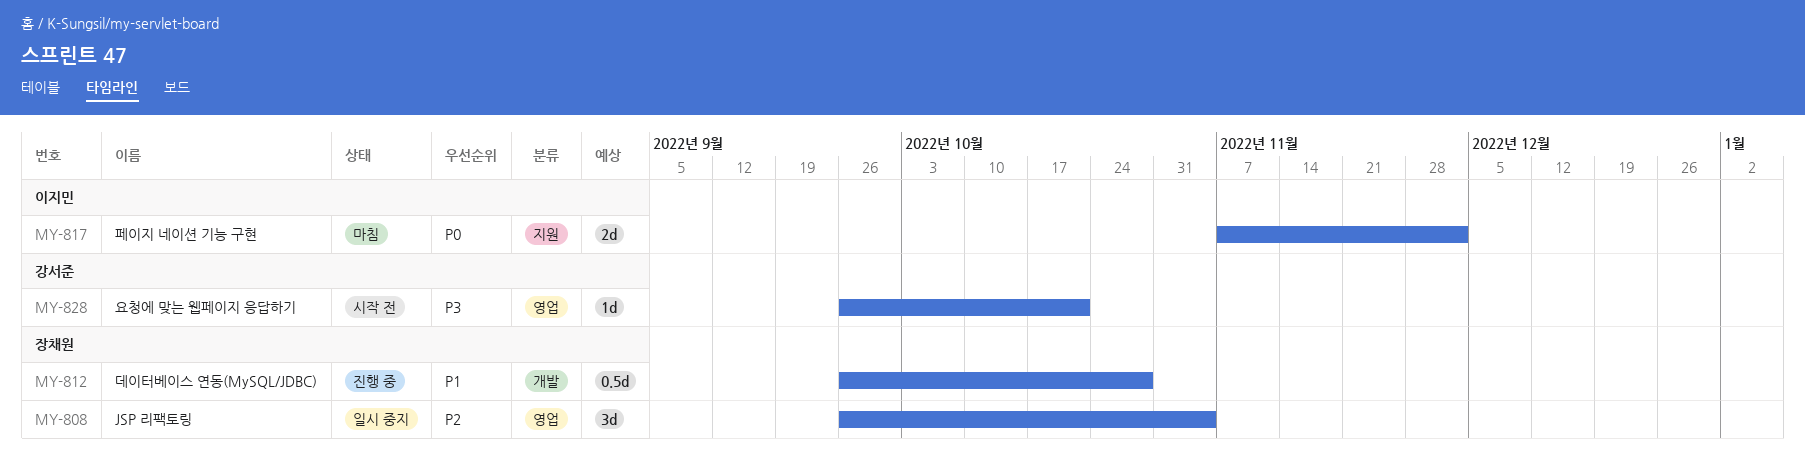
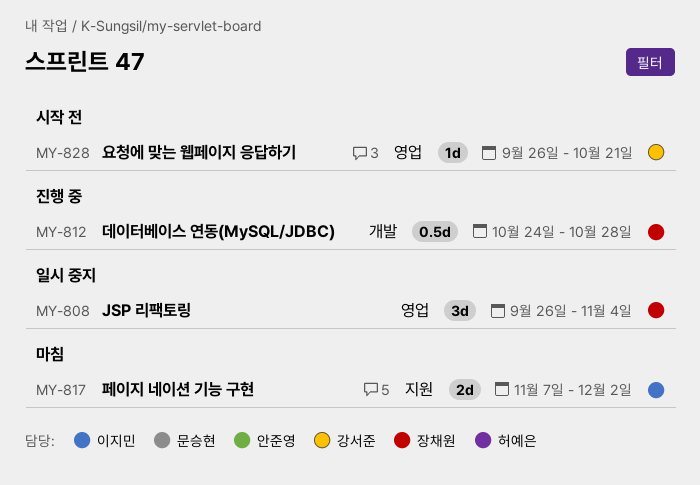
MY-812, start: Sep 26 -> Oct 24

